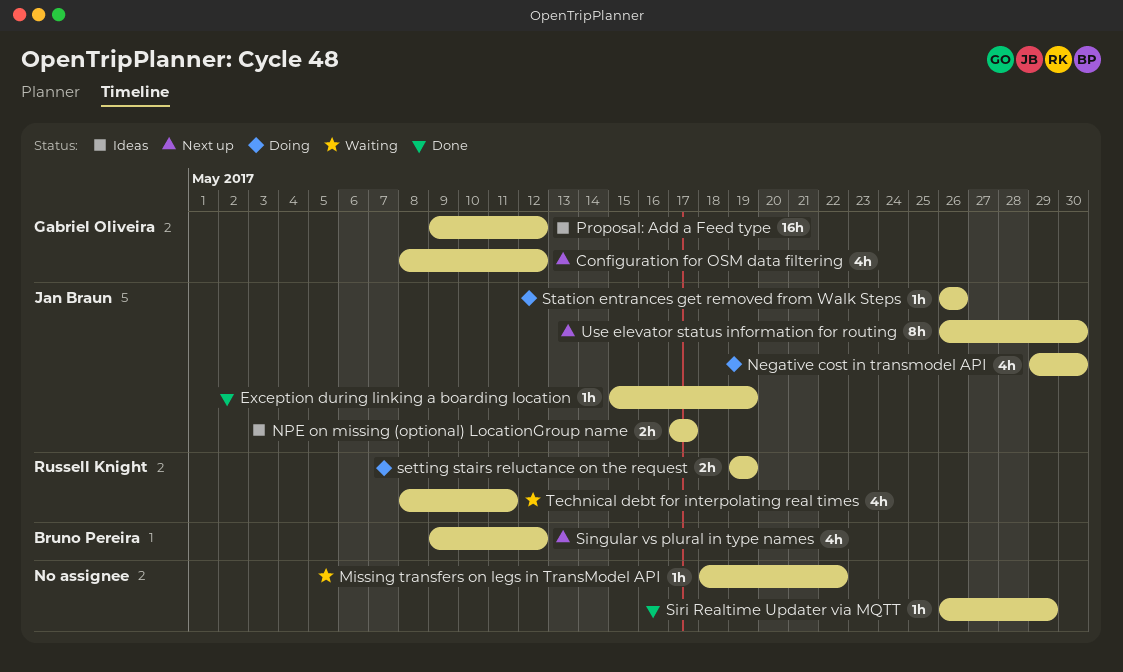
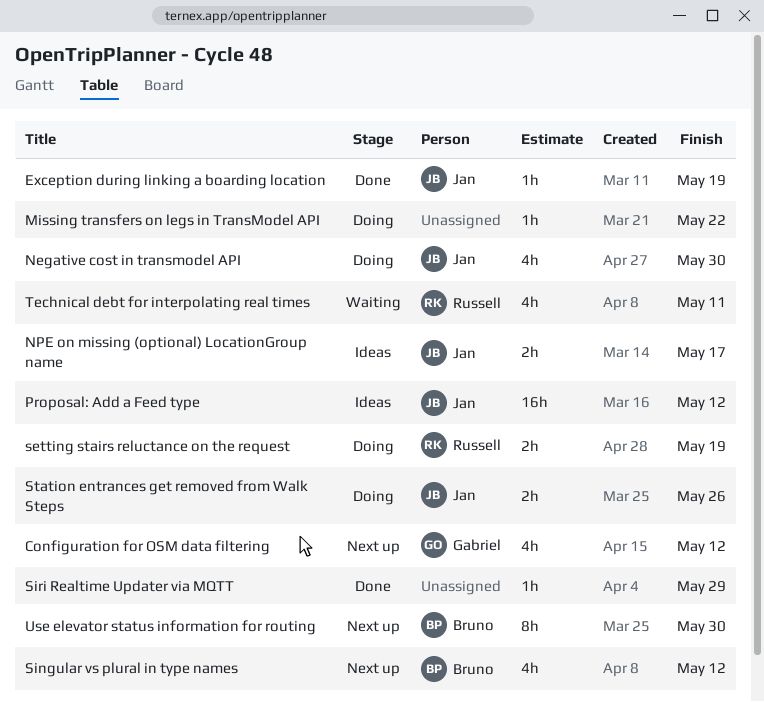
Missing transfers on legs in TransModel API, status: Waiting -> Doing
Proposal: Add a Feed type, owner: Gabriel Oliveira -> Jan Braun
Station entrances get removed from Walk Steps, estimate: 1h -> 2h
Use elevator status information for routing, owner: Jan Braun -> Bruno Pereira

